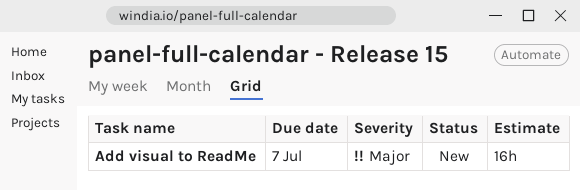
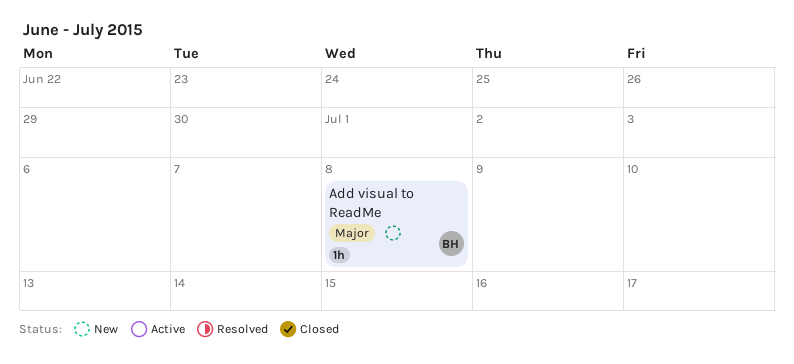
Add visual to ReadMe, estimate: 16h -> 1h
Add visual to ReadMe, due: Jul 7 -> Jul 8

